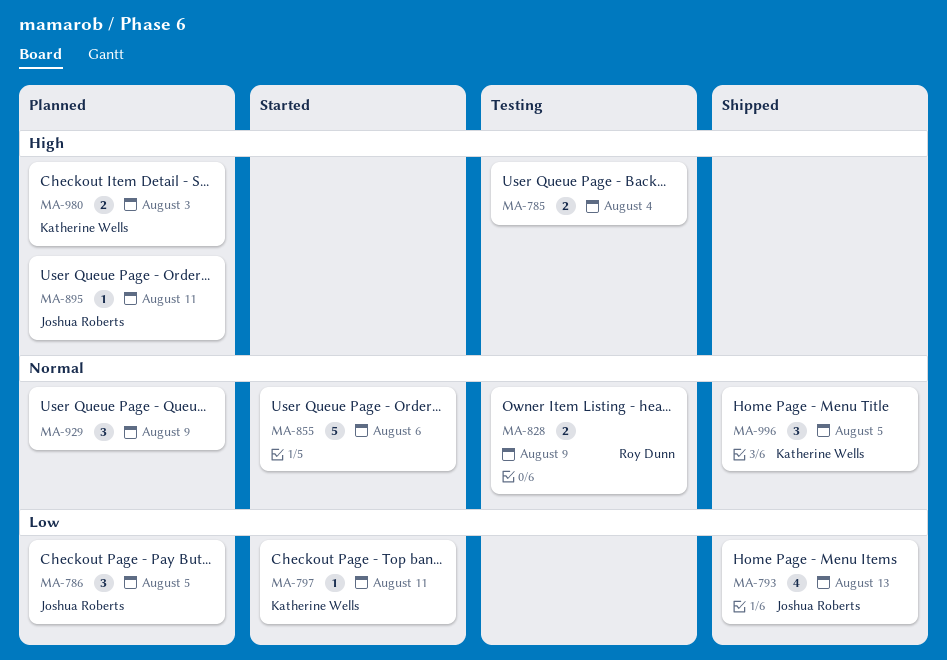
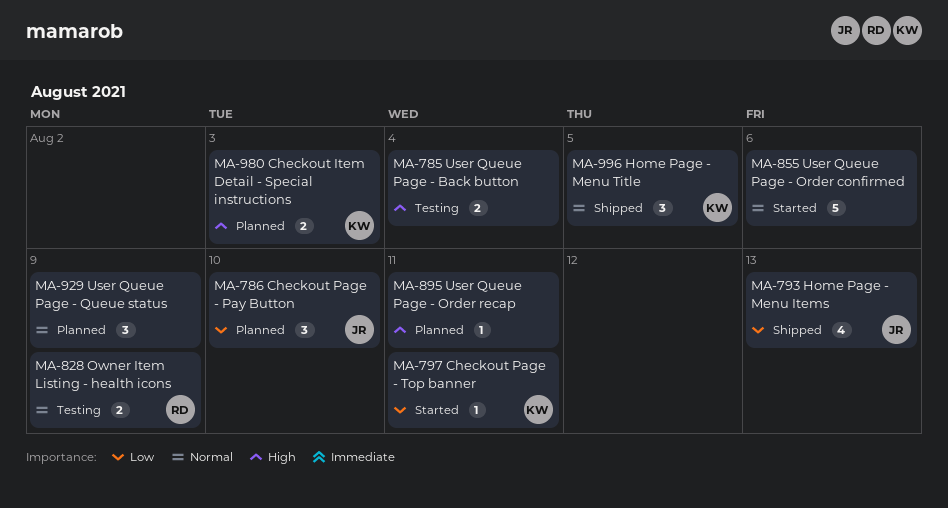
MA-786, due: Aug 5 -> Aug 10
MA-895, owner: Joshua Roberts -> none

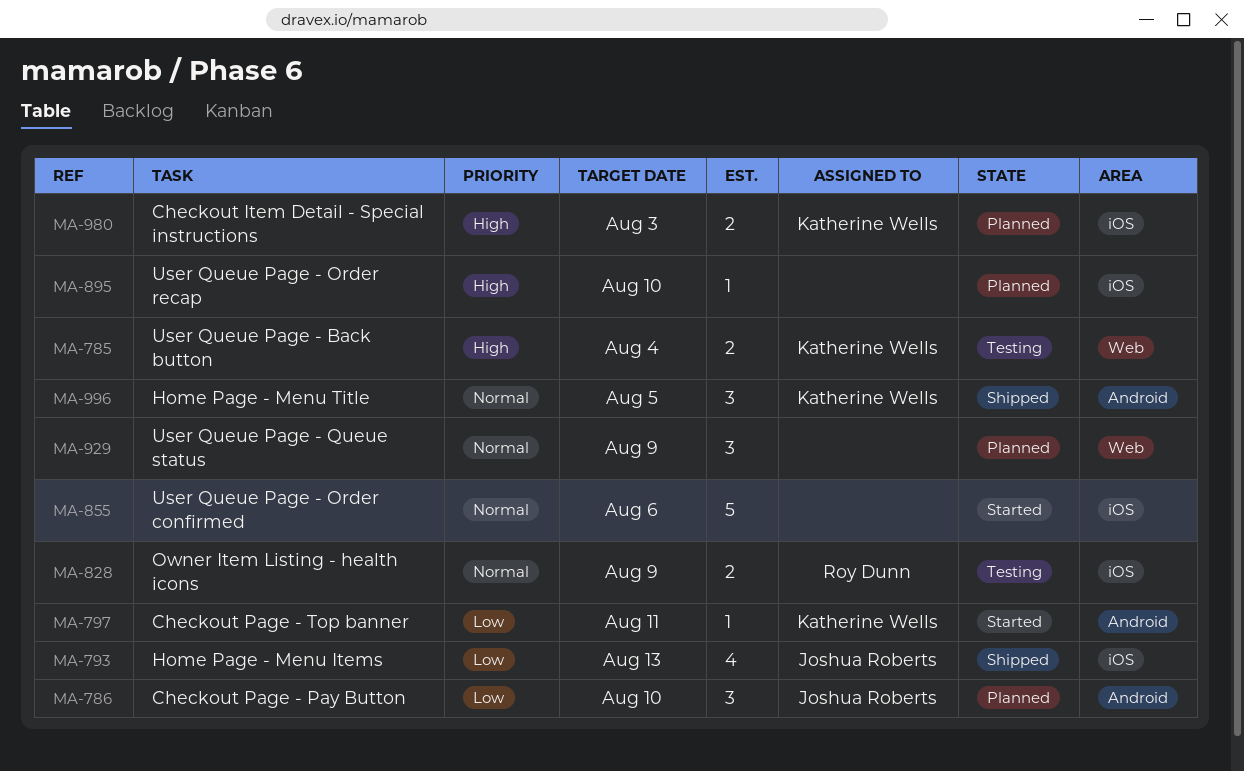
MA-785, owner: none -> Katherine Wells
MA-895, due: Aug 11 -> Aug 10

